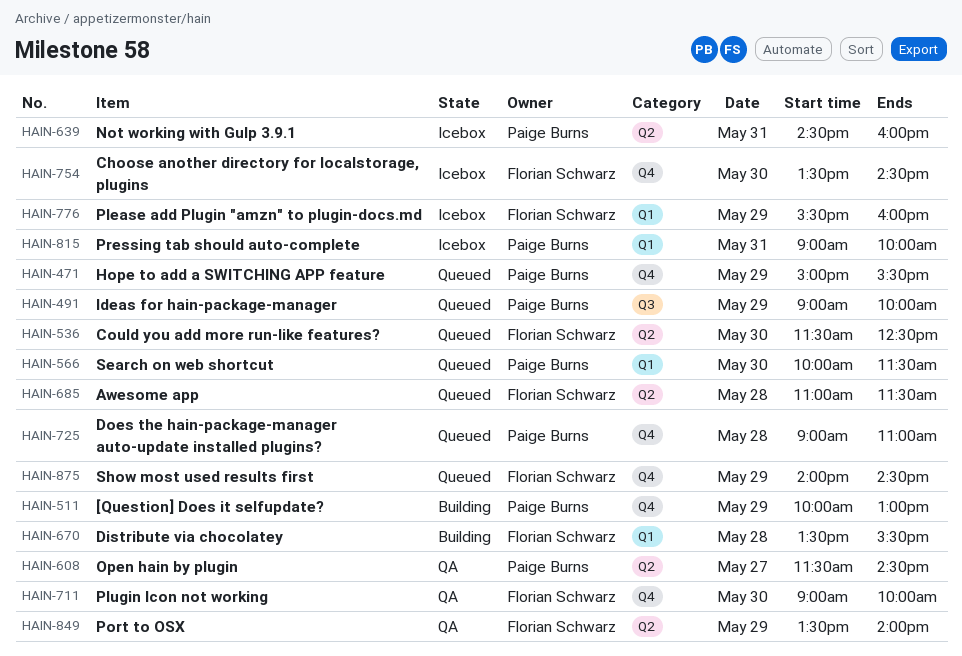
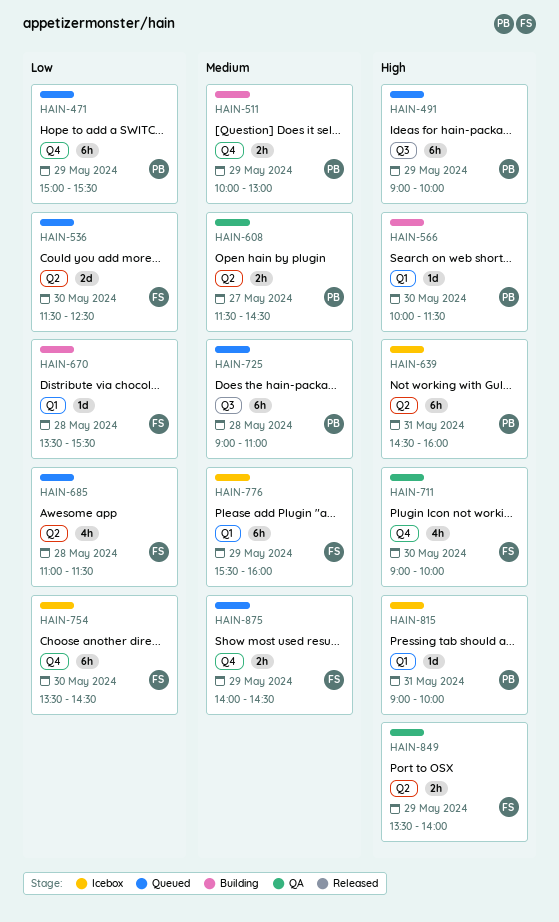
HAIN-566, status: Queued -> Building
HAIN-725, label: Q4 -> Q3

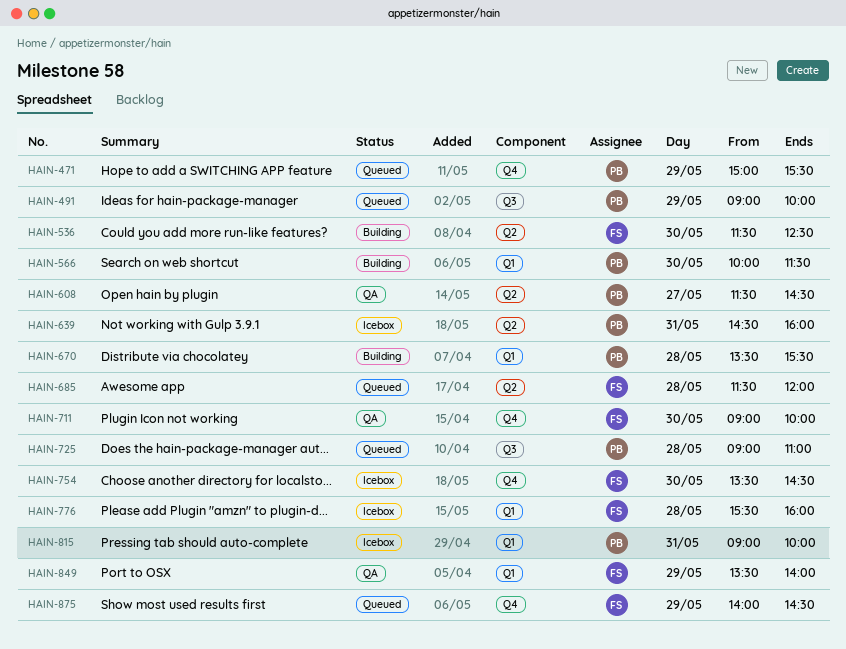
HAIN-511: present -> none
HAIN-536, status: Queued -> Building
HAIN-670, owner: FS -> PB
HAIN-685, begins: 11:00 -> 11:30
HAIN-685, ends: 11:30 -> 12:00
HAIN-776, day: May 29 -> May 28
HAIN-849, label: Q2 -> Q1

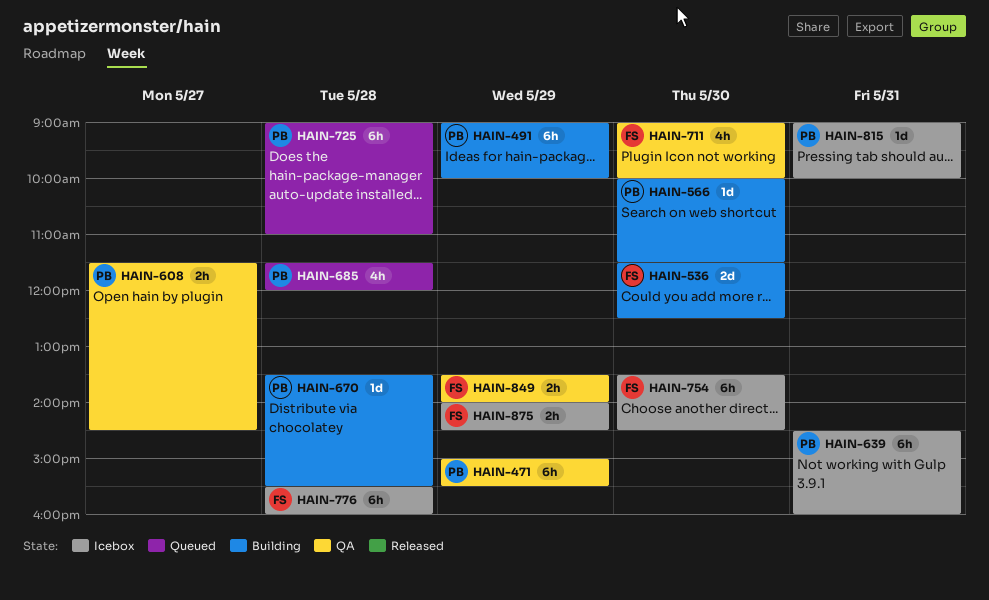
HAIN-471, status: Queued -> QA
HAIN-491, status: Queued -> Building
HAIN-685, owner: FS -> PB
HAIN-875, status: Queued -> Icebox

